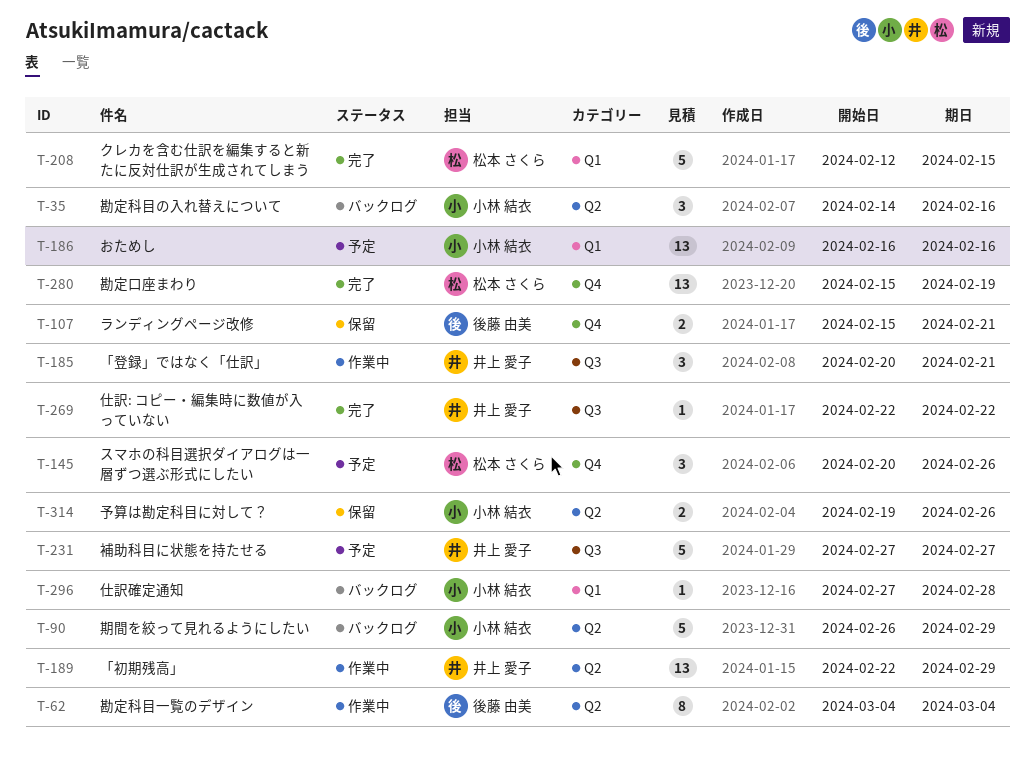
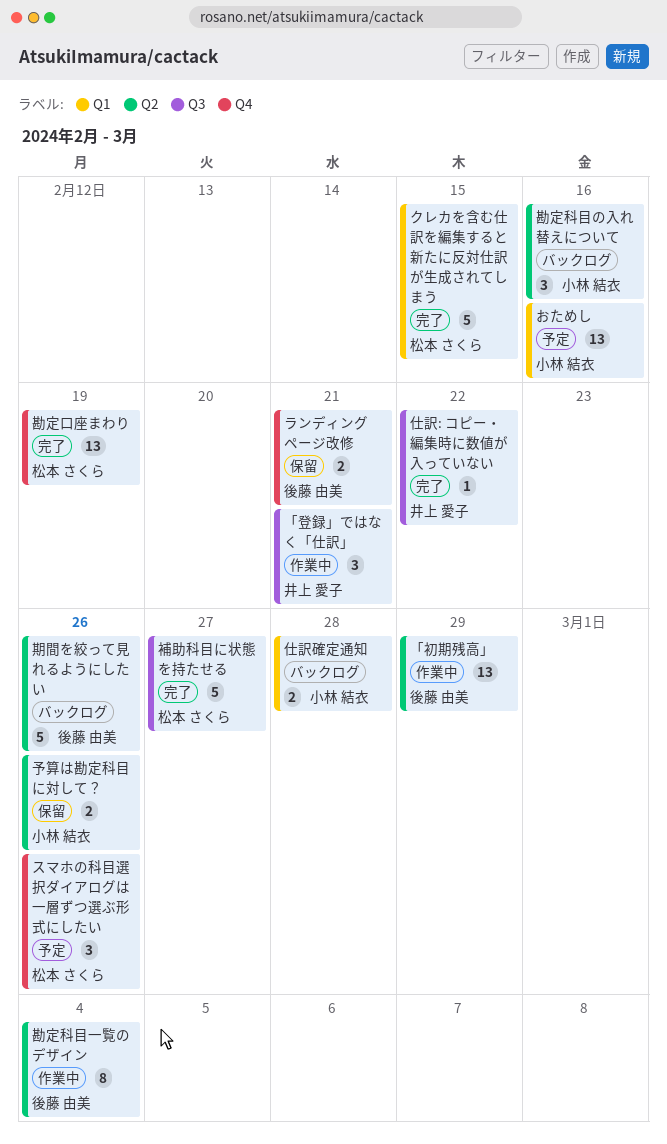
「初期残高」, owner: 井上 愛子 -> 後藤 由美
仕訳確定通知, estimate: 1 -> 2
期間を絞って見れるようにしたい, owner: 小林 結衣 -> 後藤 由美
期間を絞って見れるようにしたい, due: Feb 29 -> Feb 26
補助科目に状態を持たせる, status: 予定 -> 完了
補助科目に状態を持たせる, owner: 井上 愛子 -> 松本 さくら

